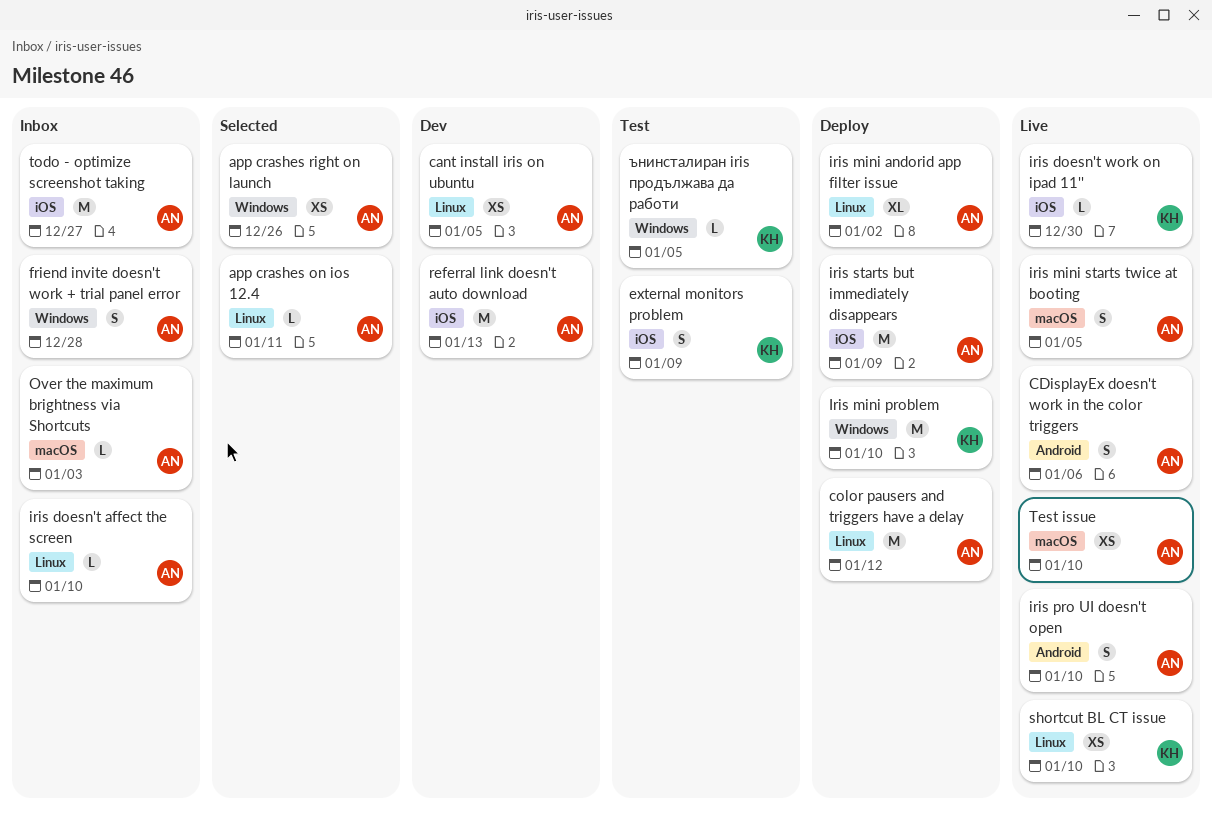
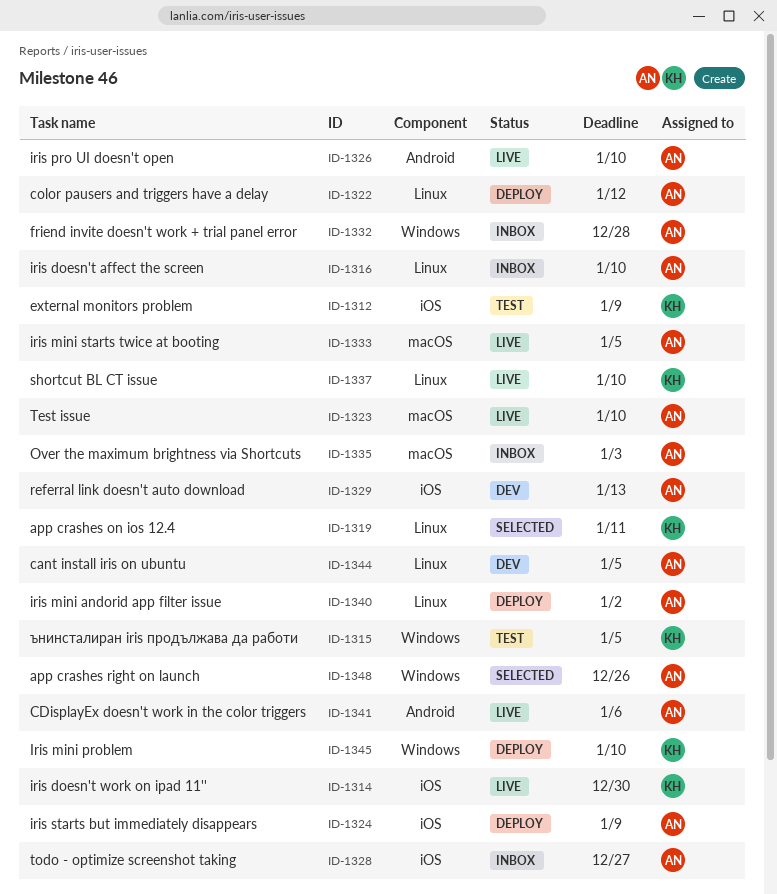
app crashes on ios 12.4, owner: AN -> KH

